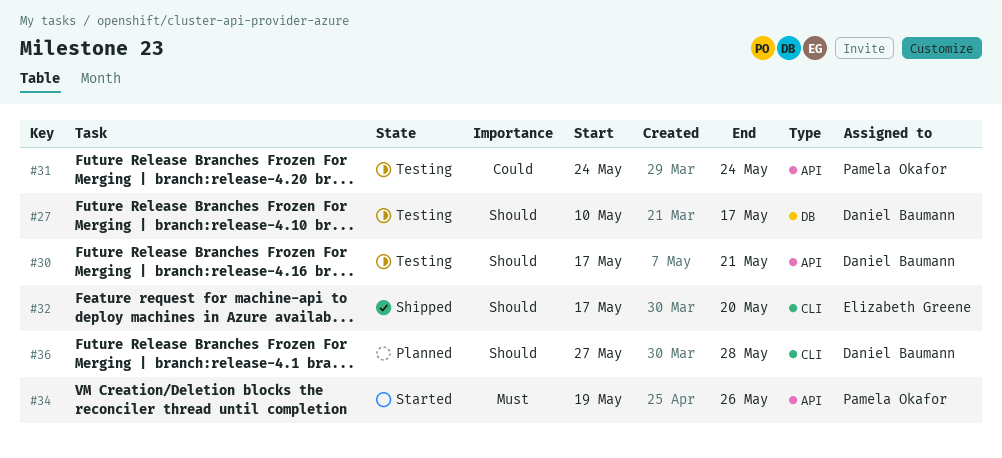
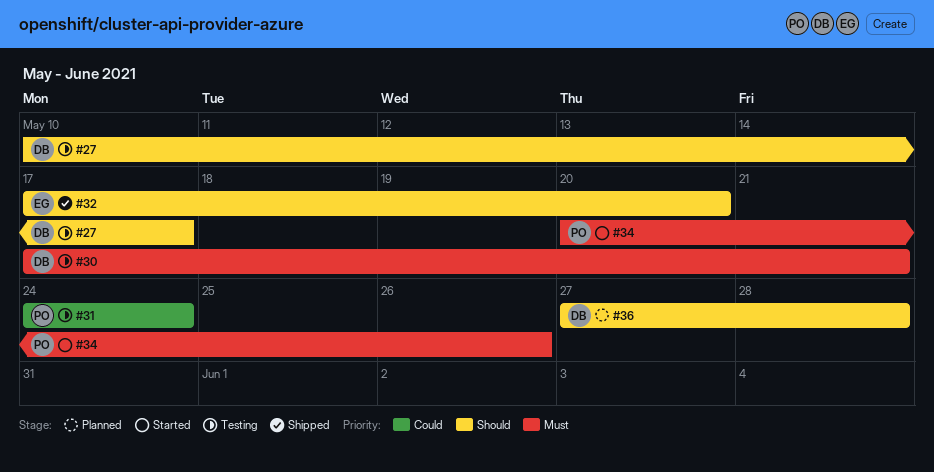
#30, priority: Should -> Must
#34, start: May 19 -> May 20

